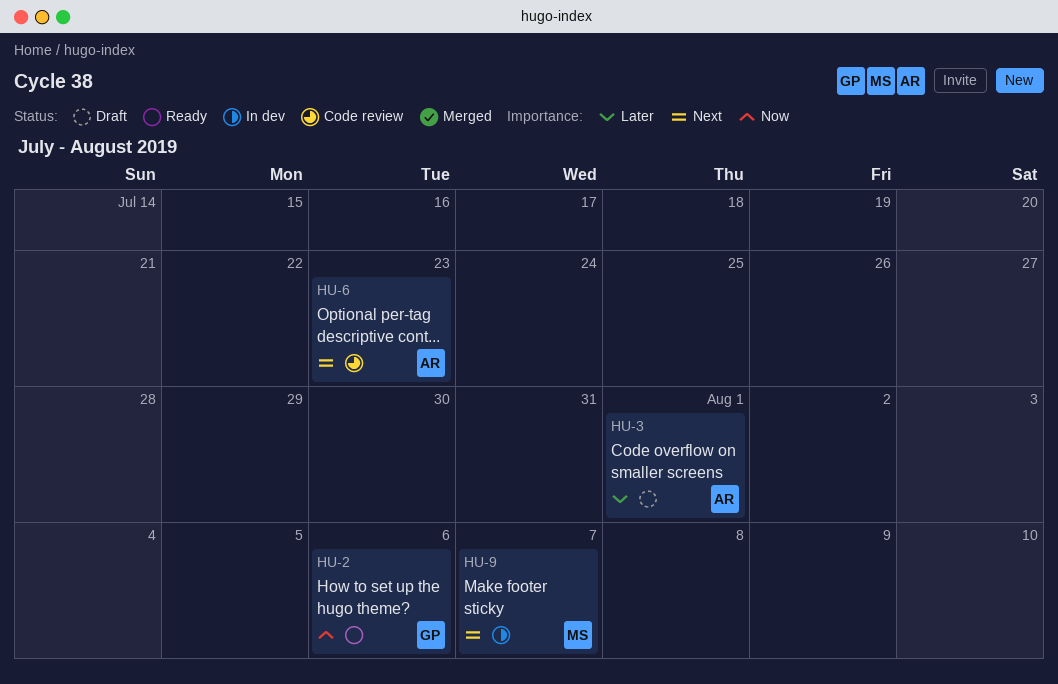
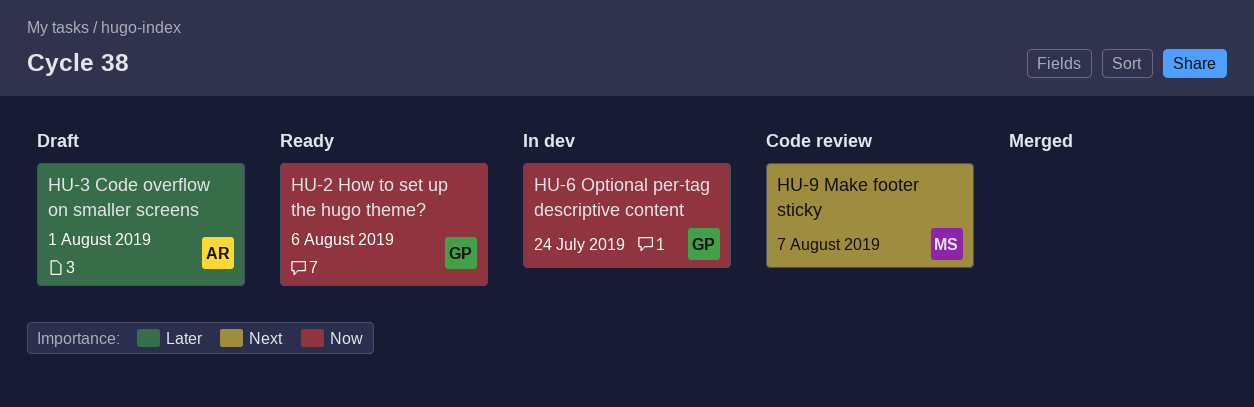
HU-6, status: Code review -> In dev
HU-6, owner: AR -> GP
HU-6, priority: Next -> Now
HU-6, due: Jul 23 -> Jul 24
HU-9, status: In dev -> Code review

